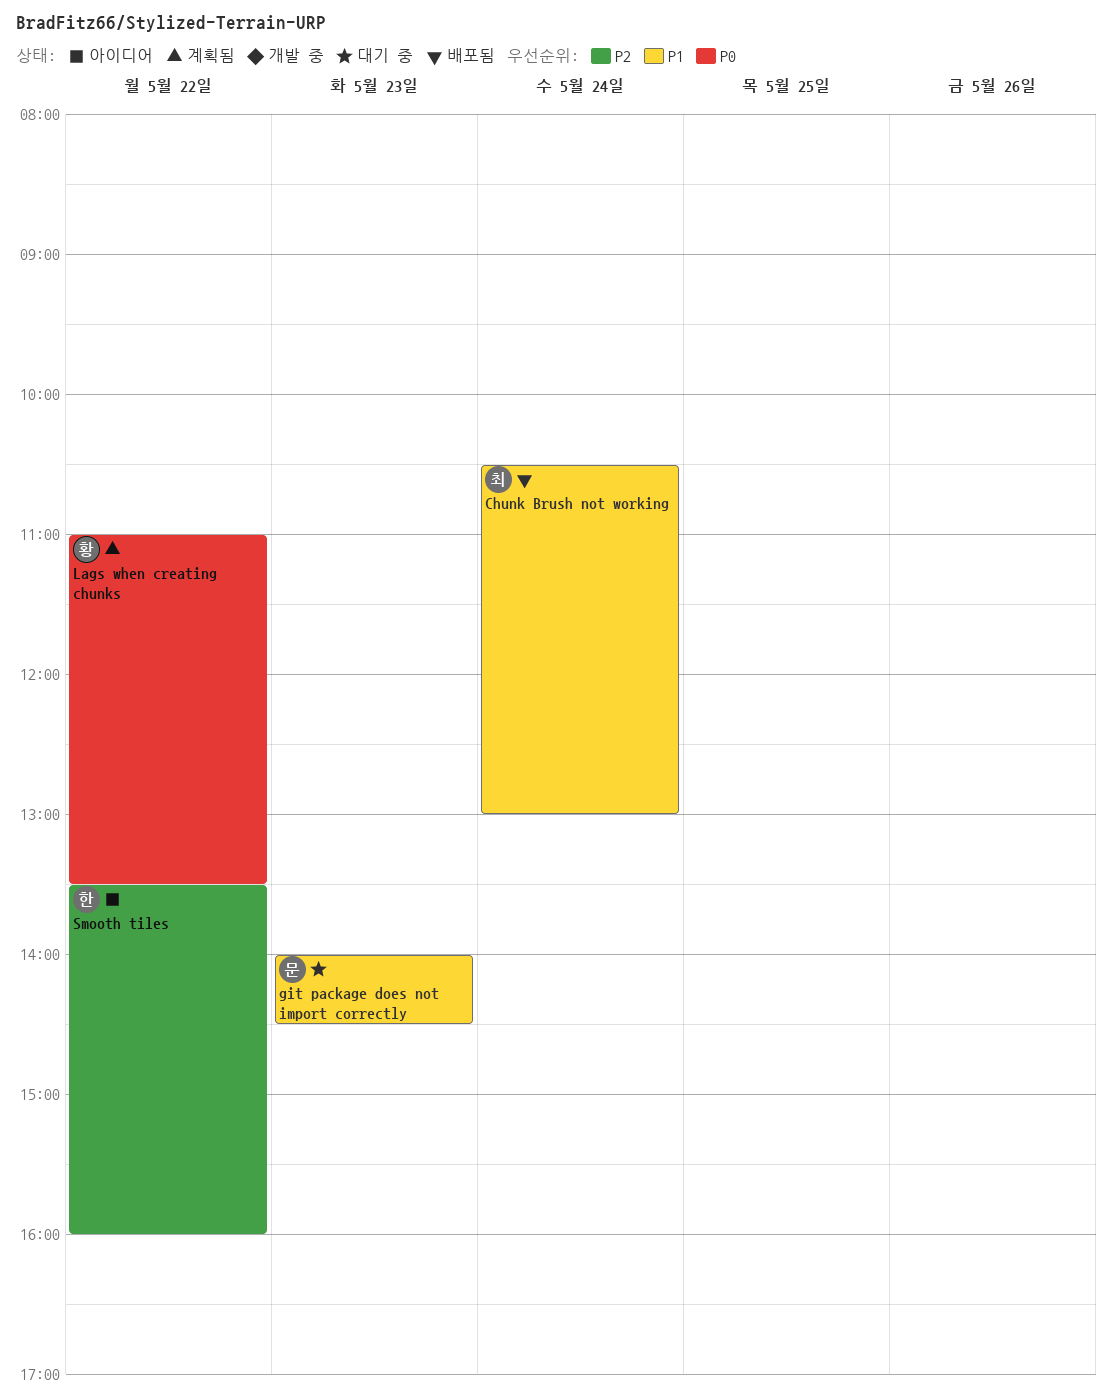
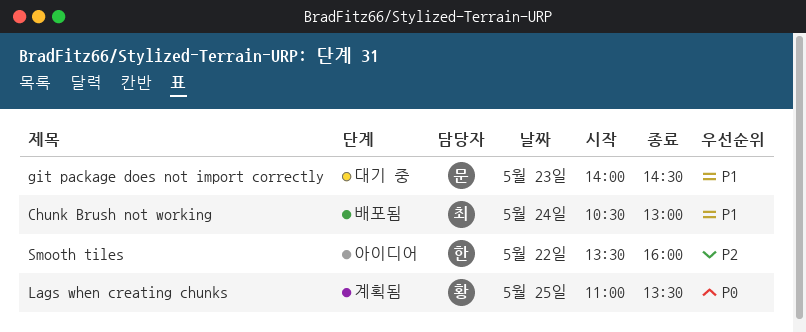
Lags when creating chunks, day: May 22 -> May 25

